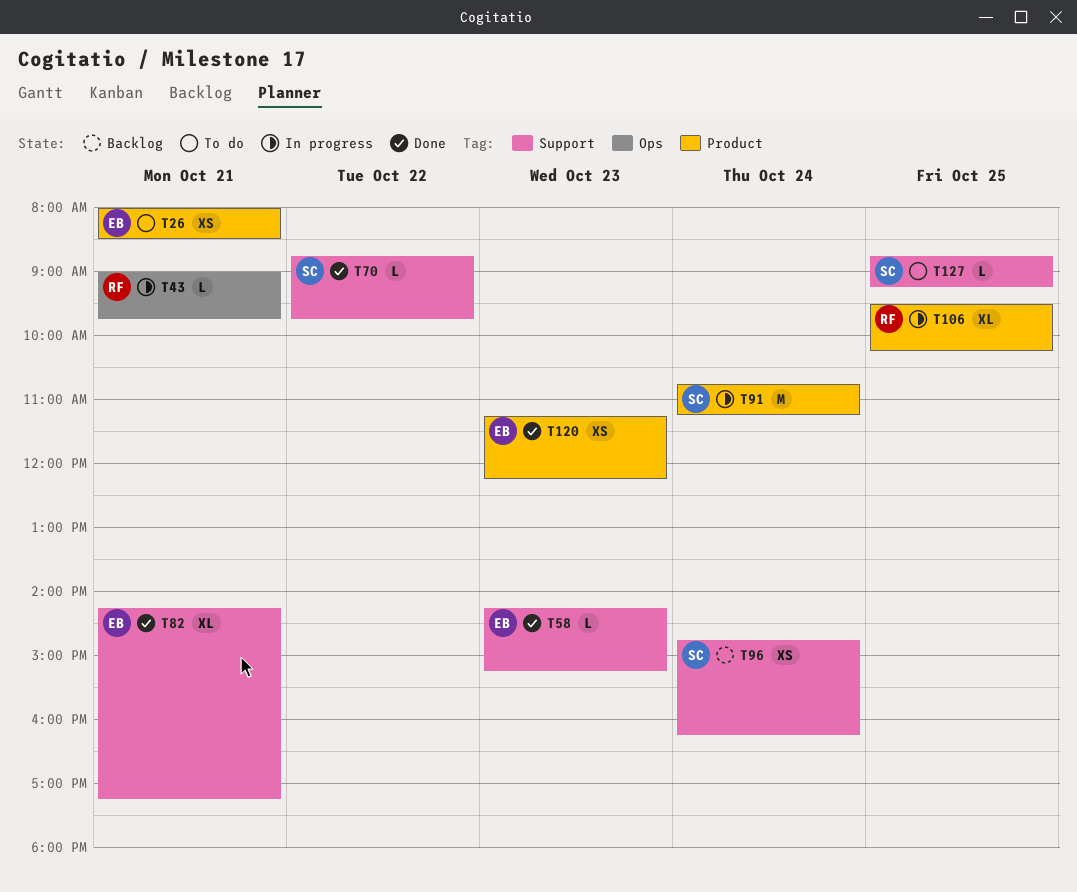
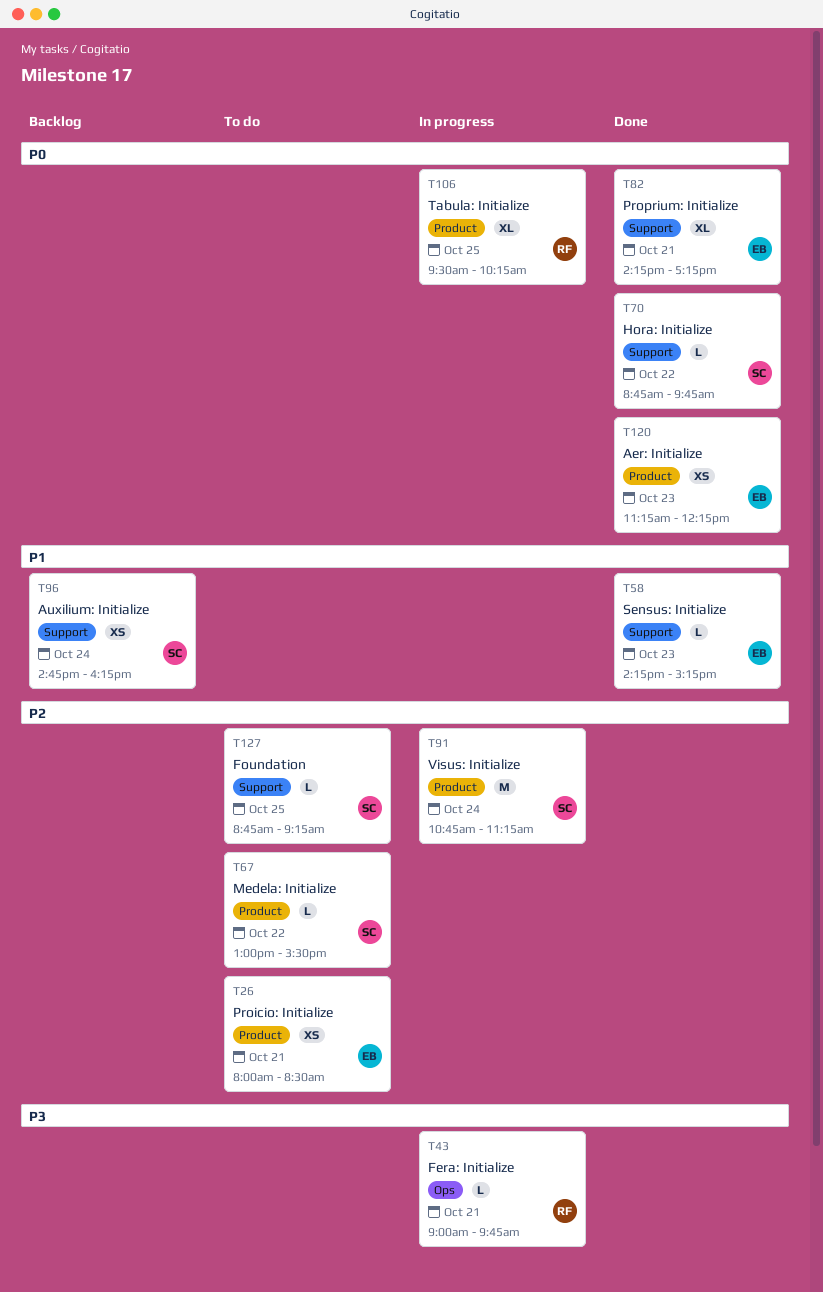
T67: none -> present

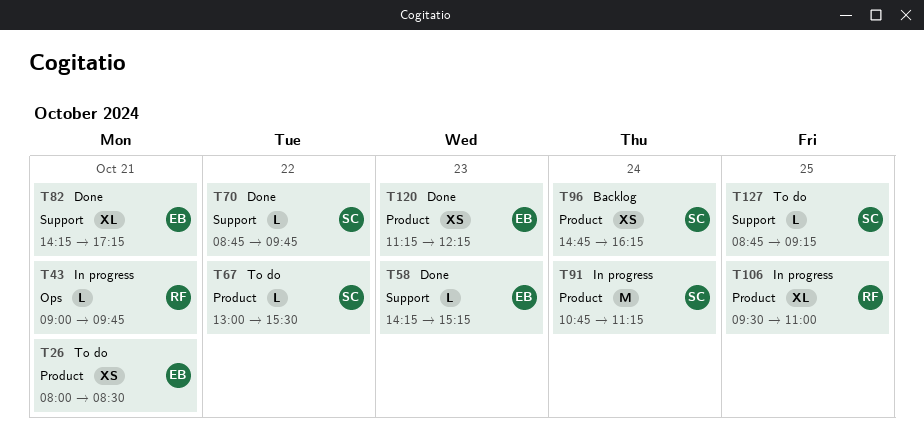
T96, label: Support -> Product
T106, ends: 10:15 -> 11:00

